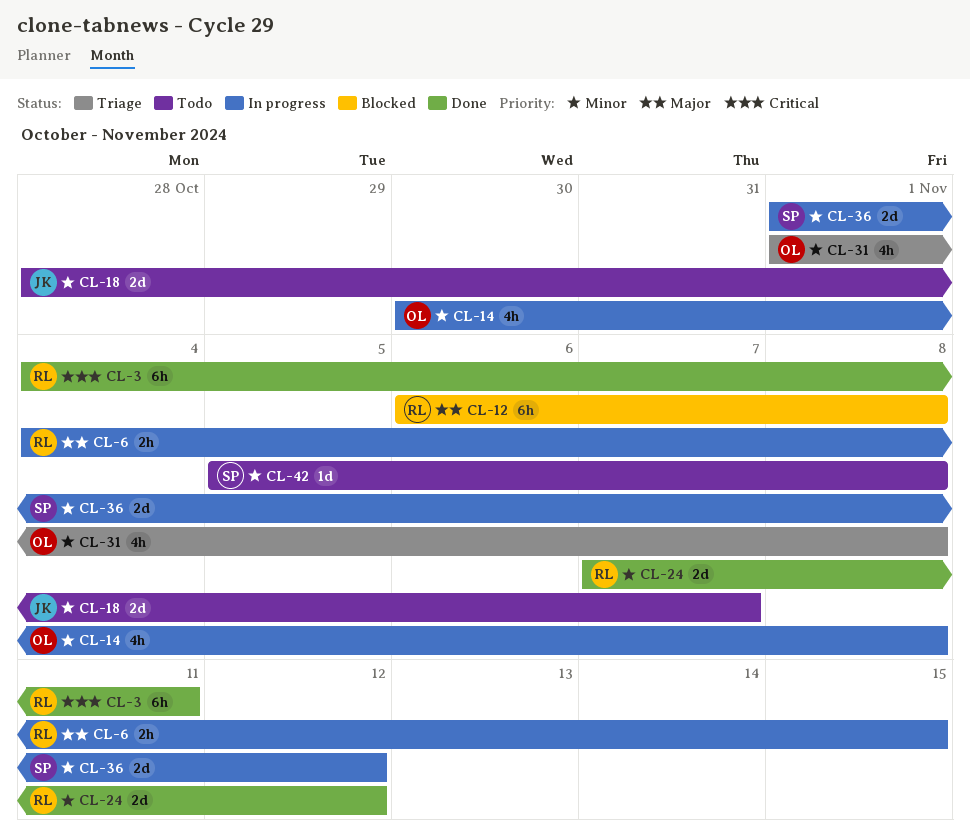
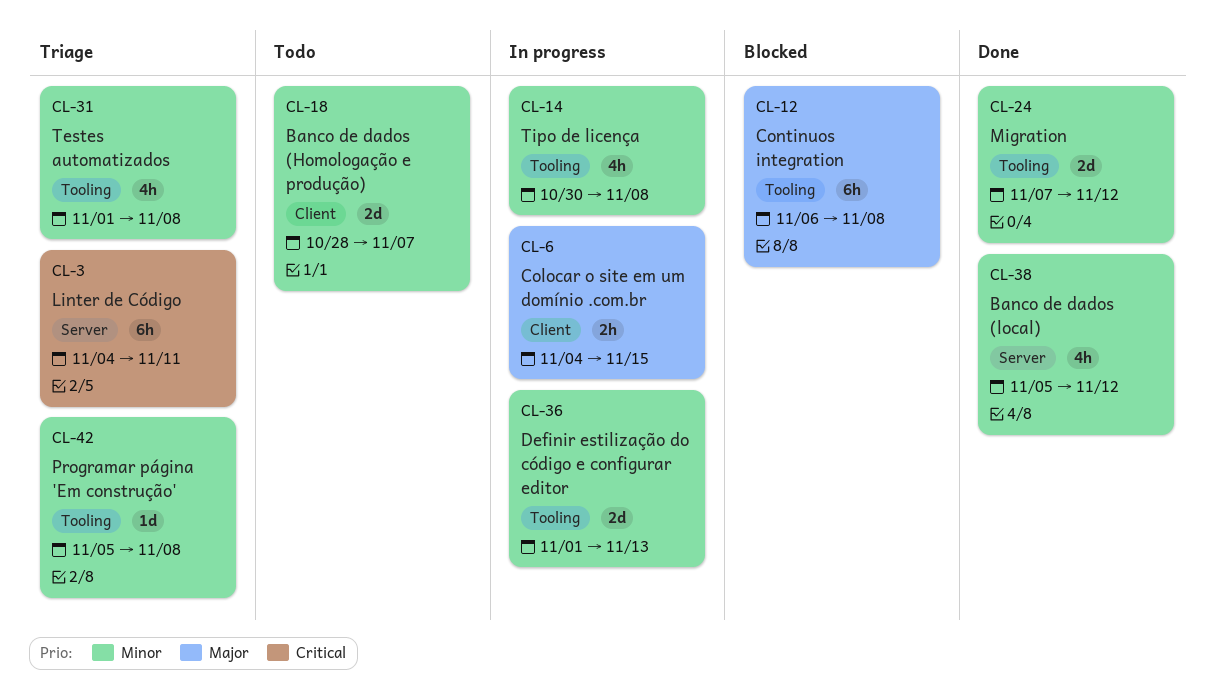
CL-3, status: Done -> Triage
CL-36, due: Nov 12 -> Nov 13
CL-38: none -> present
CL-42, status: Todo -> Triage

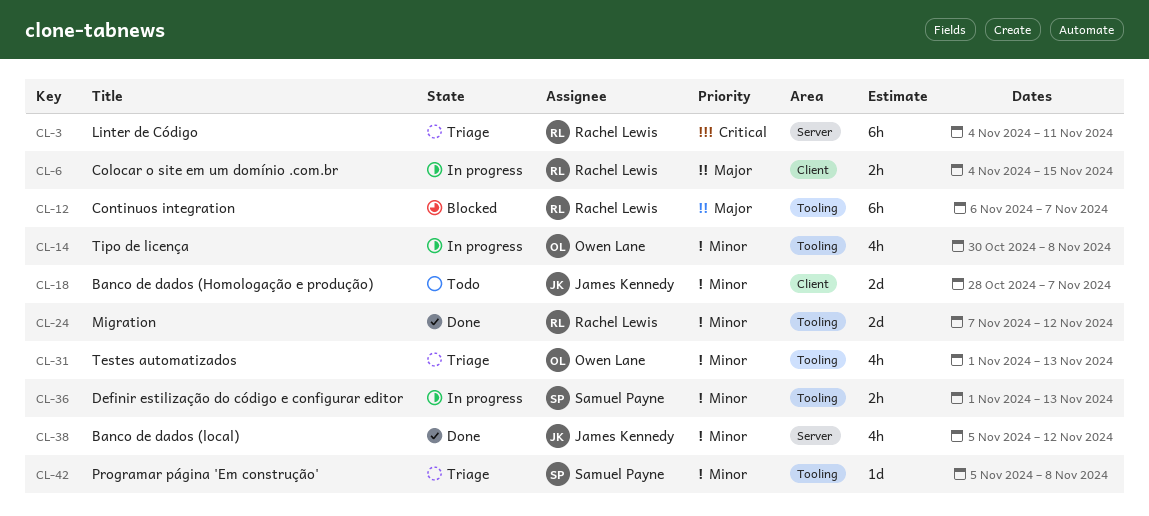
CL-12, due: Nov 8 -> Nov 7
CL-31, due: Nov 8 -> Nov 13
CL-36, estimate: 2d -> 2h

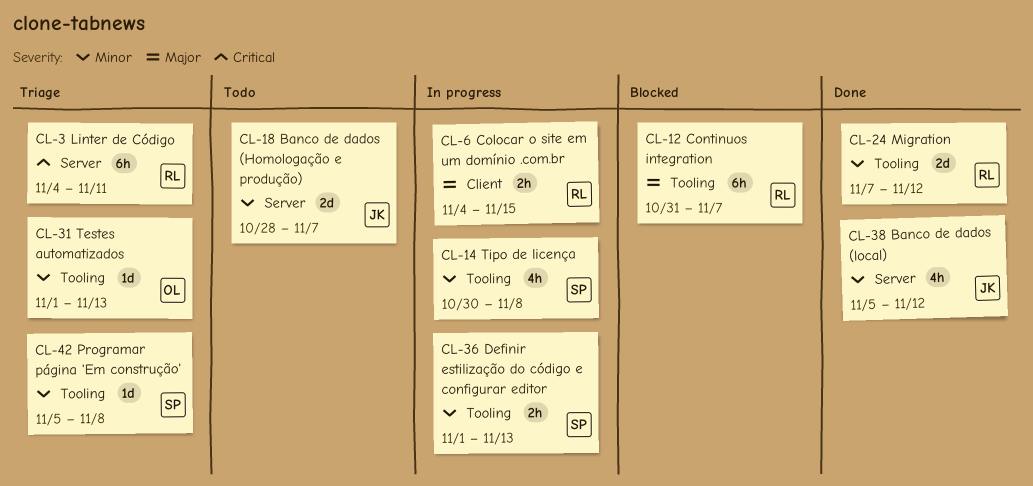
CL-12, start: Nov 6 -> Oct 31
CL-14, owner: Owen Lane -> Samuel Payne
CL-18, label: Client -> Server
CL-31, estimate: 4h -> 1d

